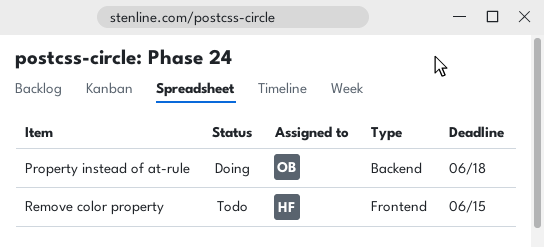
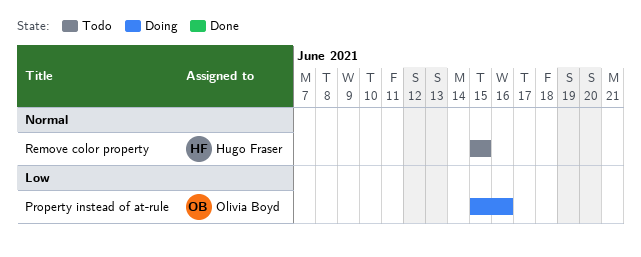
Property instead of at-rule, due: Jun 18 -> Jun 16

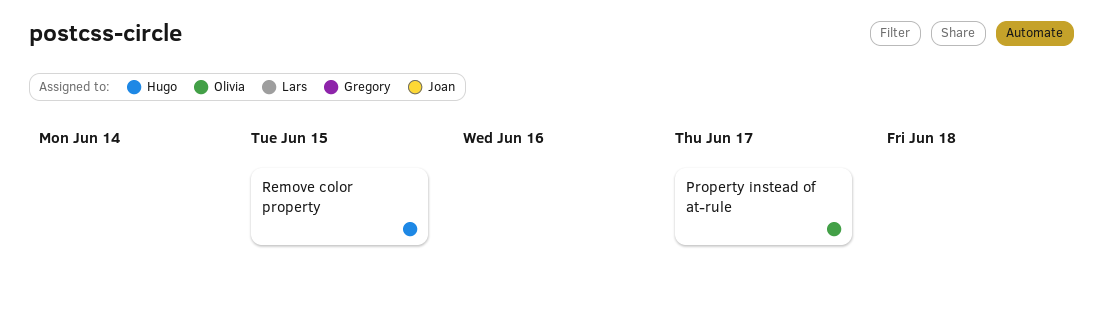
Property instead of at-rule, due: Jun 16 -> Jun 17

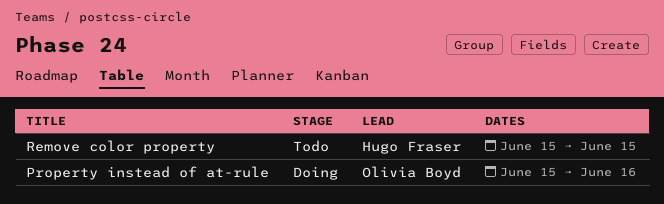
Property instead of at-rule, due: Jun 17 -> Jun 16

